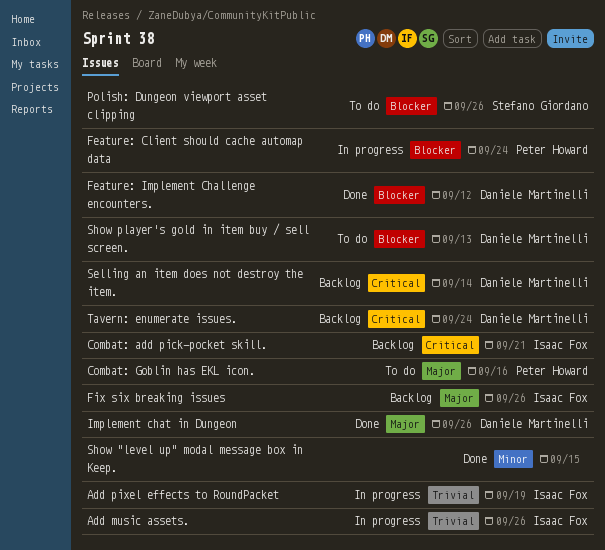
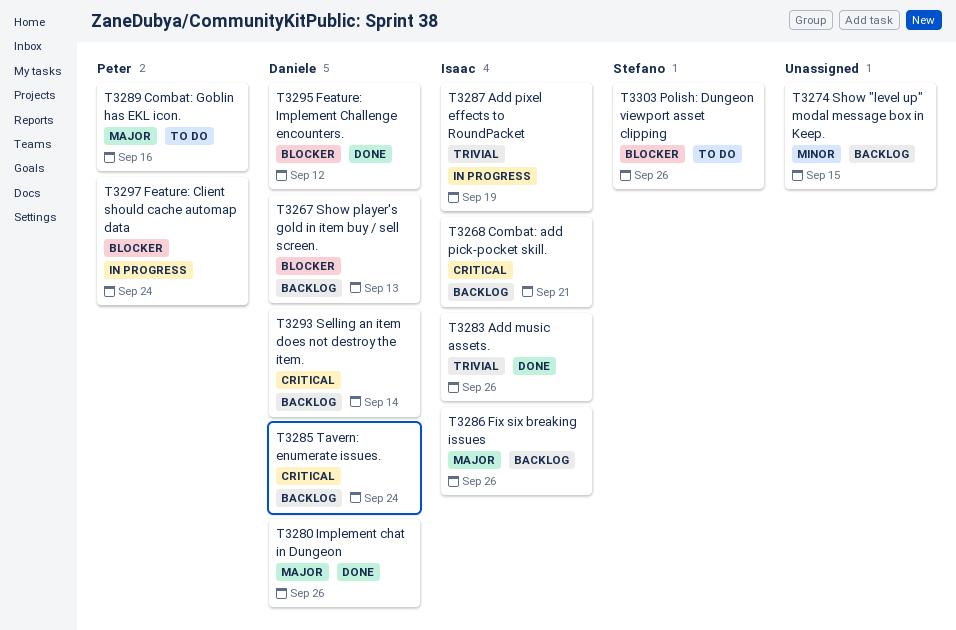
Add music assets., status: In progress -> Done
Show "level up" modal message box in Keep., status: Done -> Backlog
Show player's gold in item buy / sell screen., status: To do -> Backlog

